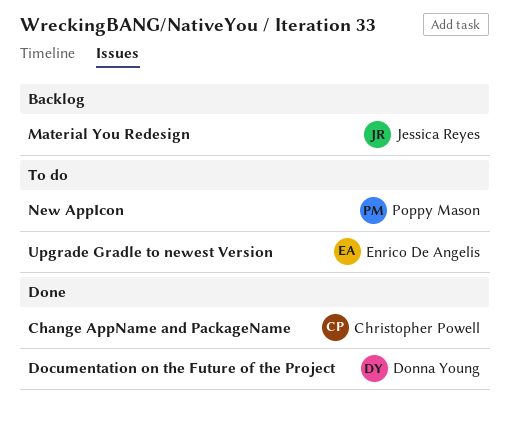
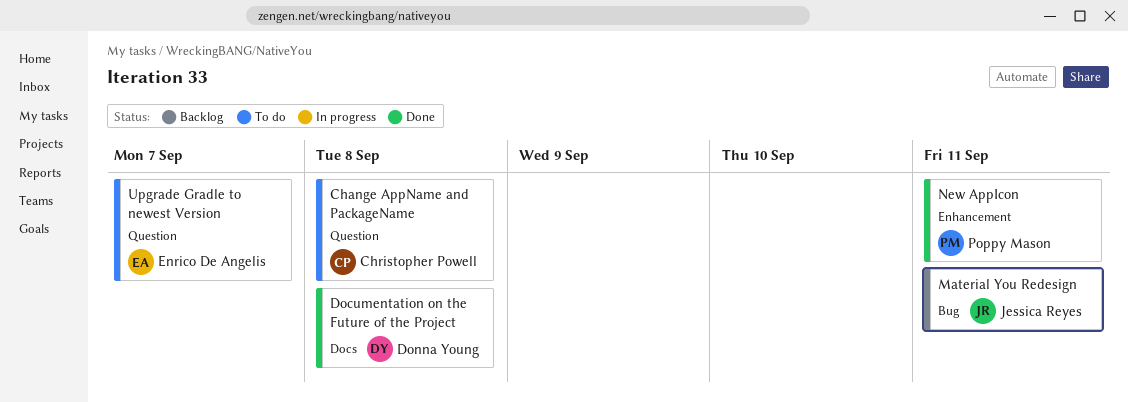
Change AppName and PackageName, status: Done -> To do
New AppIcon, status: To do -> Done

